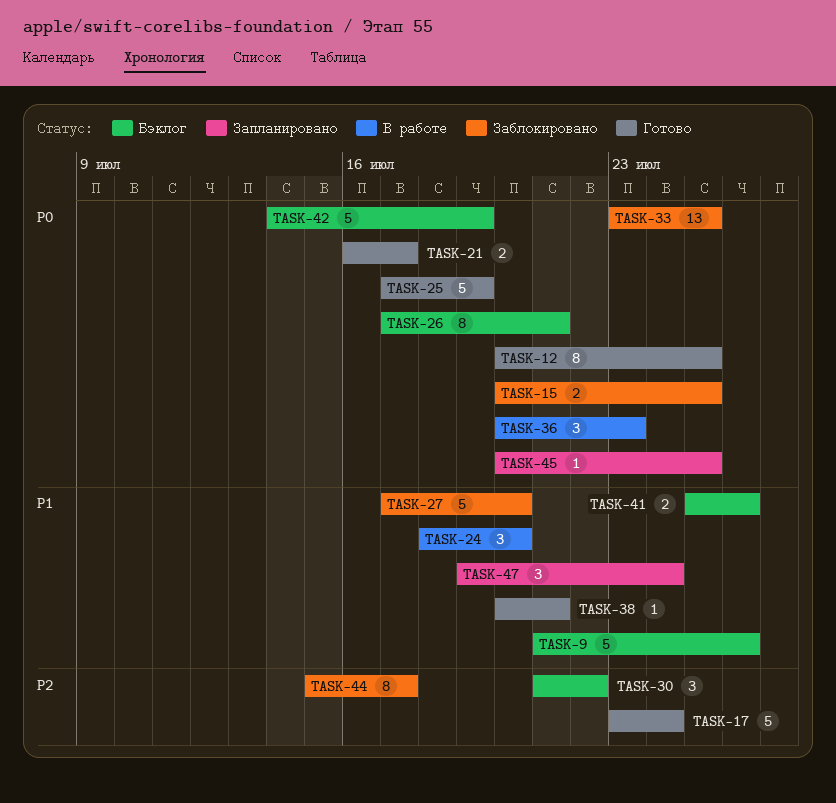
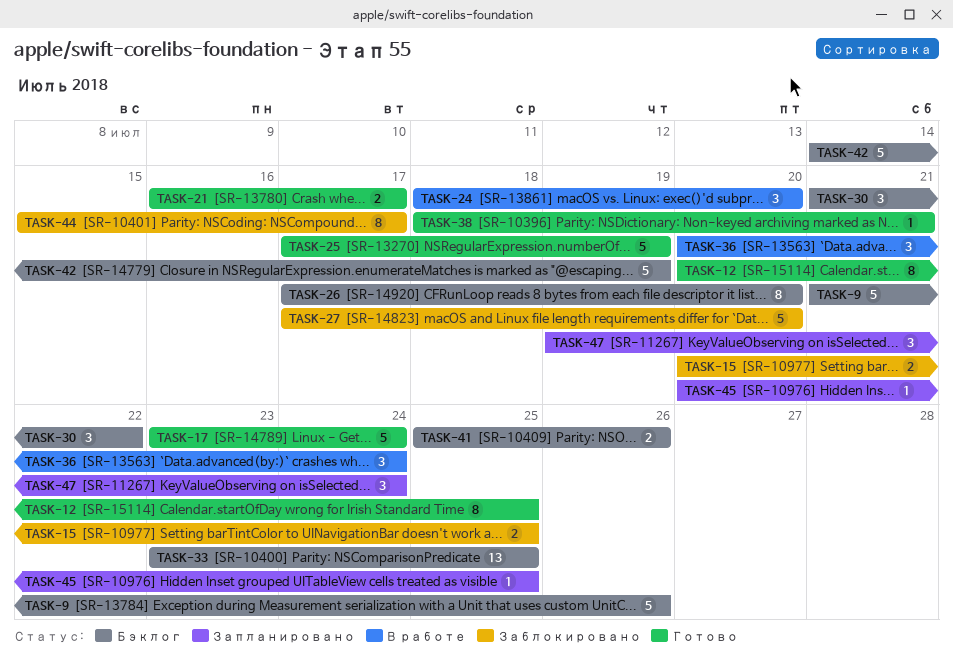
TASK-26, due: Jul 21 -> Jul 20
TASK-33, status: Заблокировано -> Бэклог
TASK-36, due: Jul 23 -> Jul 24
TASK-38, start: Jul 20 -> Jul 18

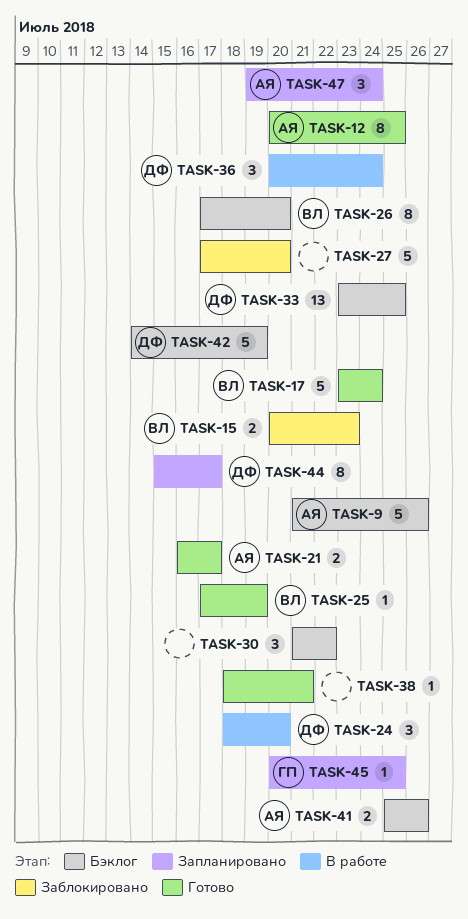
TASK-15, due: Jul 25 -> Jul 23
TASK-25, estimate: 5 -> 1
TASK-44, status: Заблокировано -> Запланировано

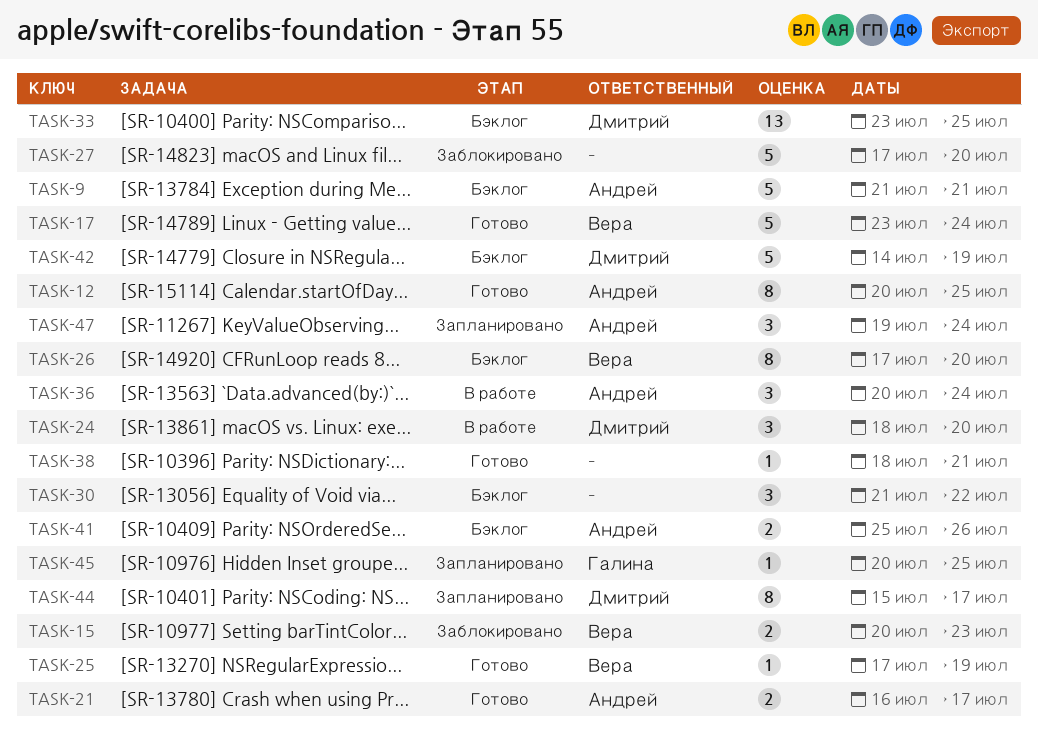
TASK-9, due: Jul 26 -> Jul 21
TASK-36, owner: Дмитрий -> Андрей

